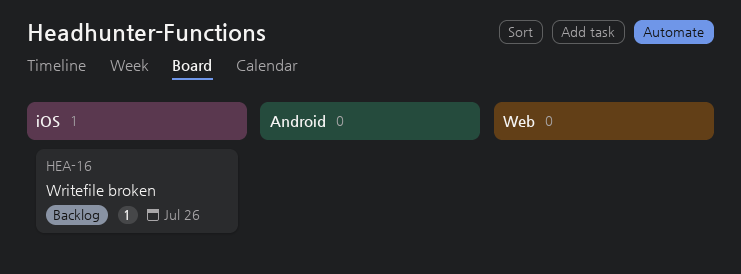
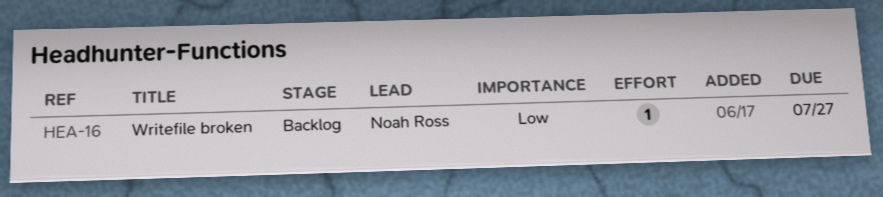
HEA-16, due: Jul 26 -> Jul 27

